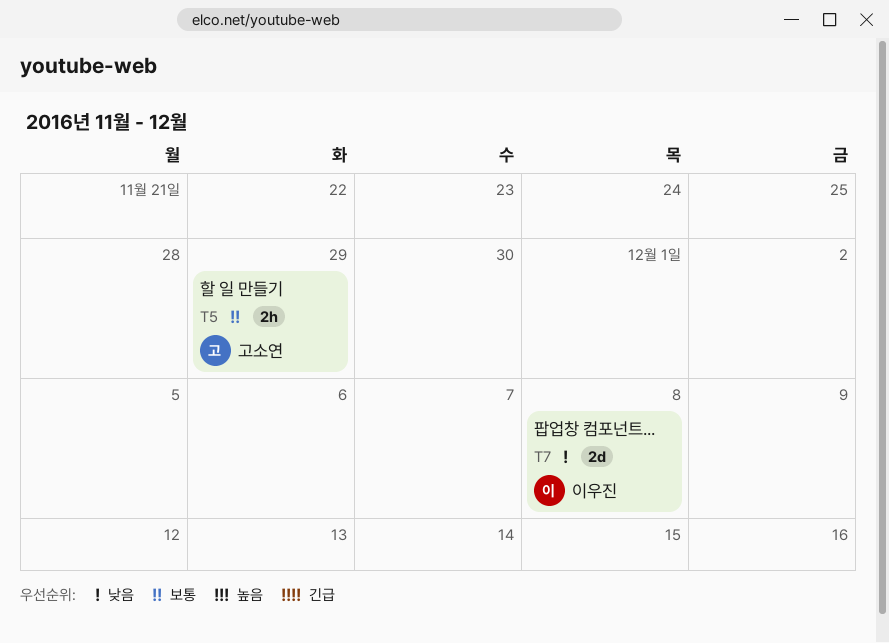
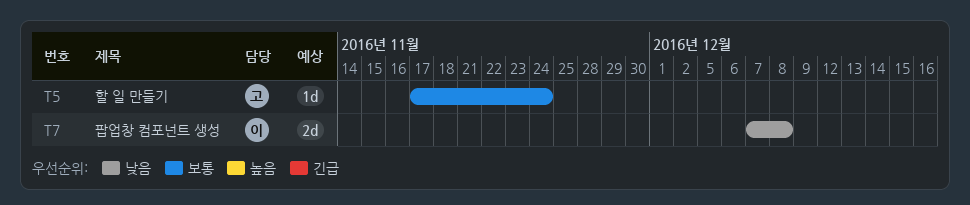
T5, estimate: 2h -> 1d
T5, due: Nov 29 -> Nov 24

